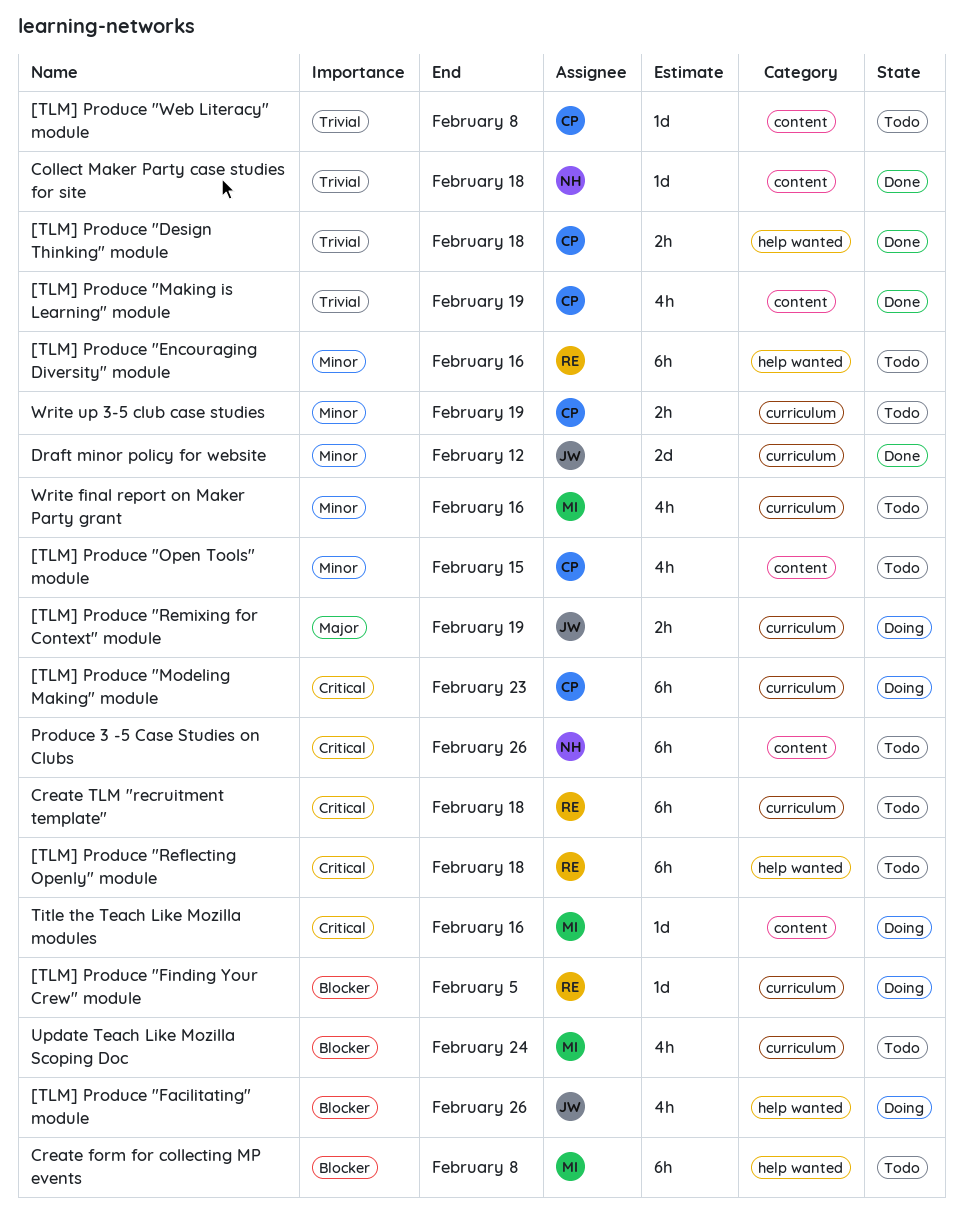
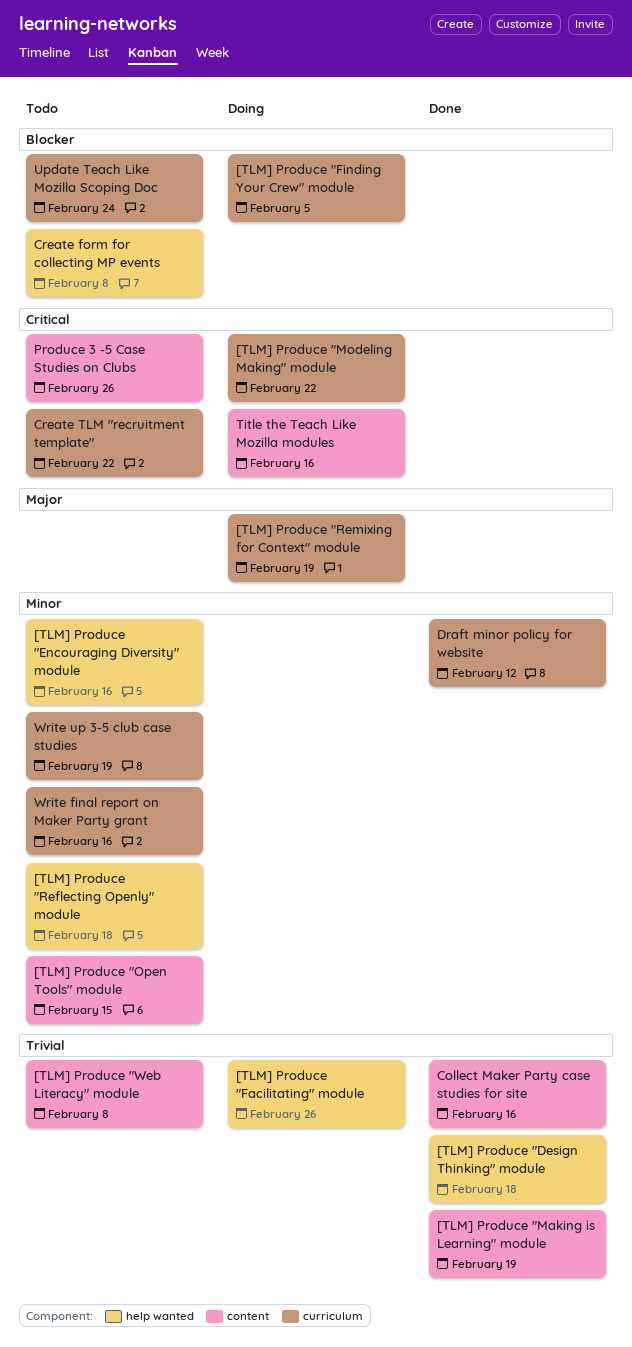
[TLM] Produce "Facilitating" module, priority: Blocker -> Trivial
[TLM] Produce "Modeling Making" module, due: Feb 23 -> Feb 22
[TLM] Produce "Reflecting Openly" module, priority: Critical -> Minor
Collect Maker Party case studies for site, due: Feb 18 -> Feb 16
Create TLM "recruitment template", due: Feb 18 -> Feb 22

